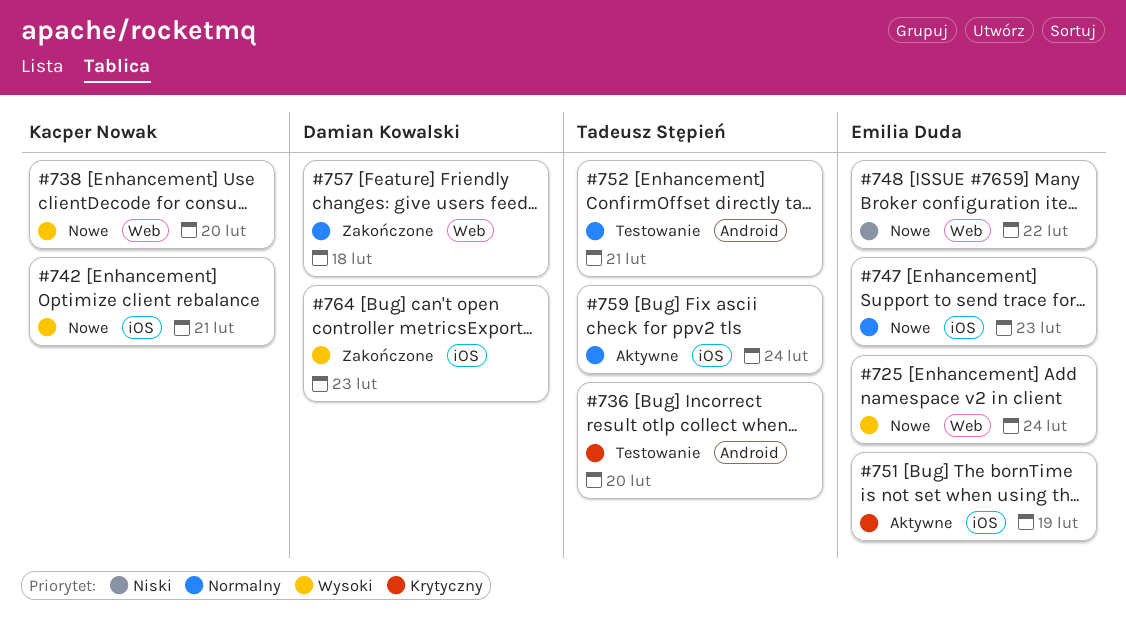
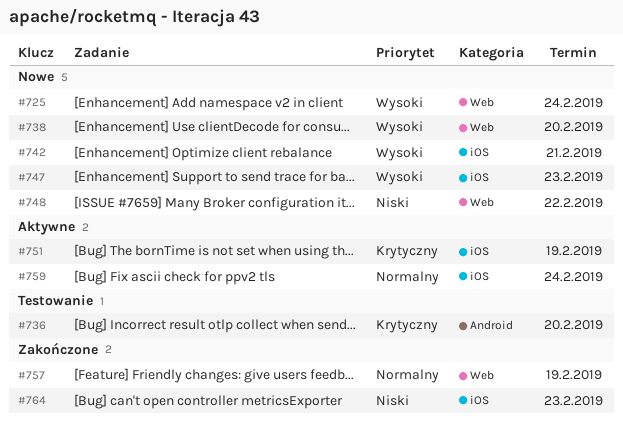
#747, priority: Normalny -> Wysoki
#752: present -> none
#757, due: Feb 18 -> Feb 19
#764, priority: Wysoki -> Niski

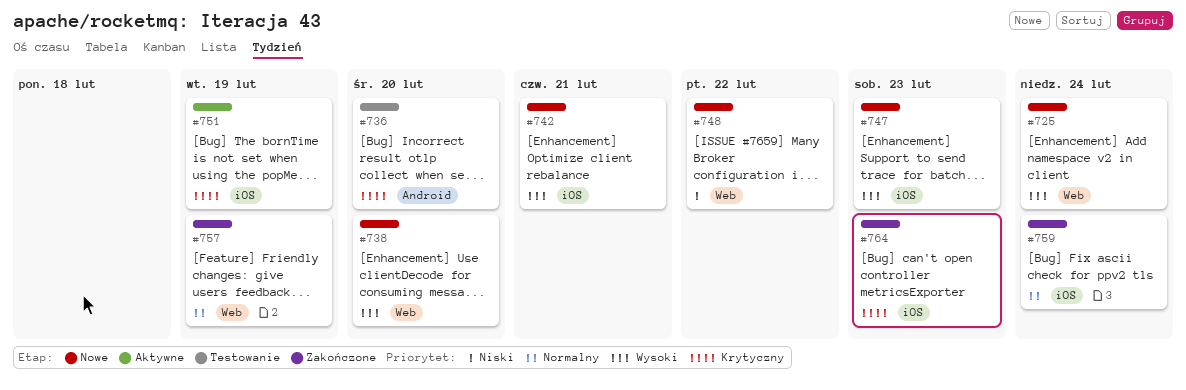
#759, status: Aktywne -> Zakończone
#764, priority: Niski -> Krytyczny

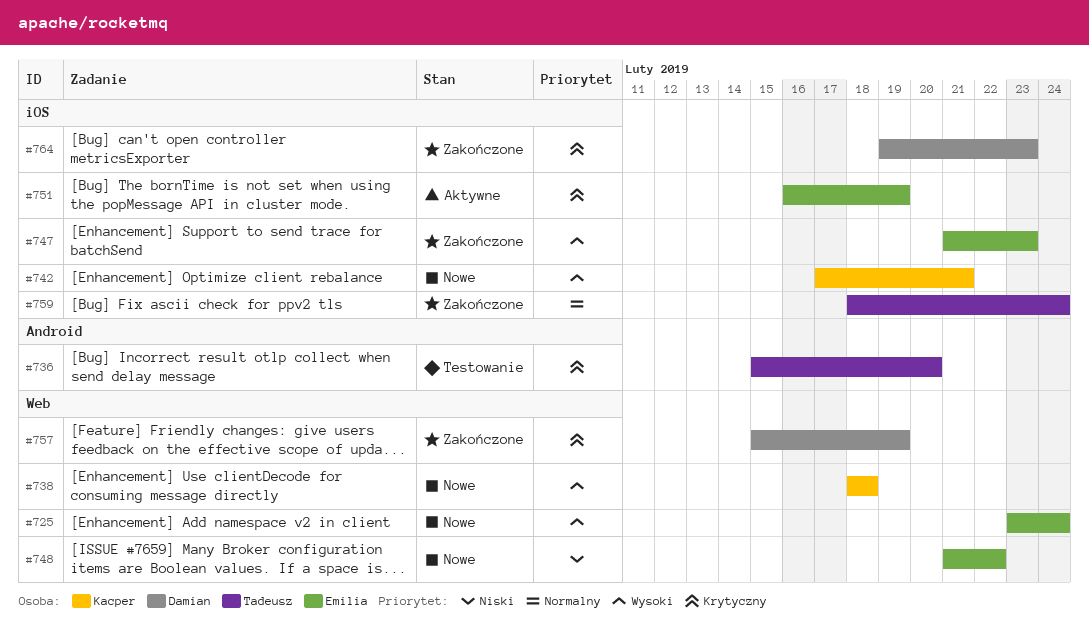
#738, due: Feb 20 -> Feb 18
#747, status: Nowe -> Zakończone
#757, priority: Normalny -> Krytyczny

